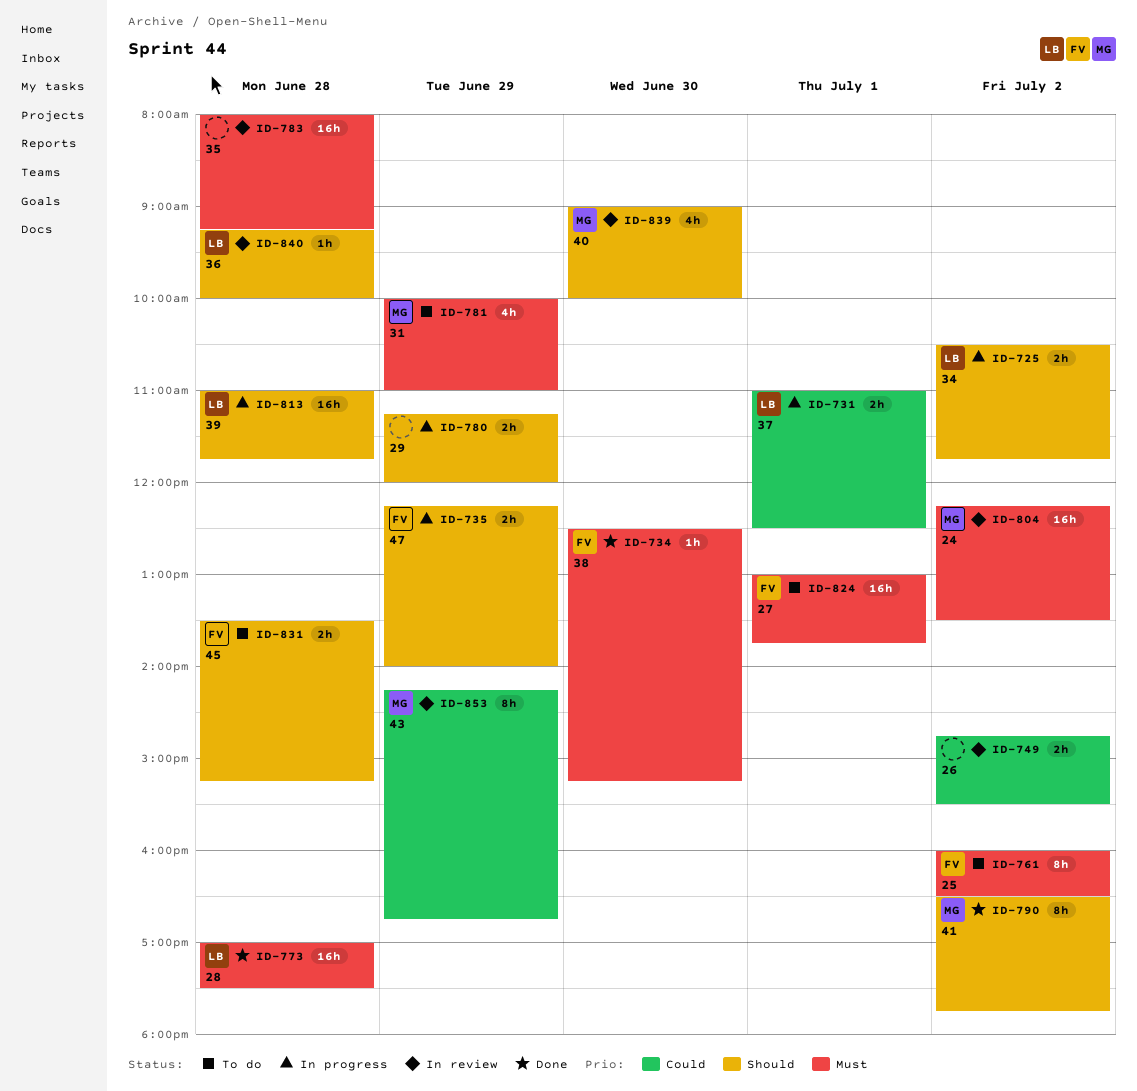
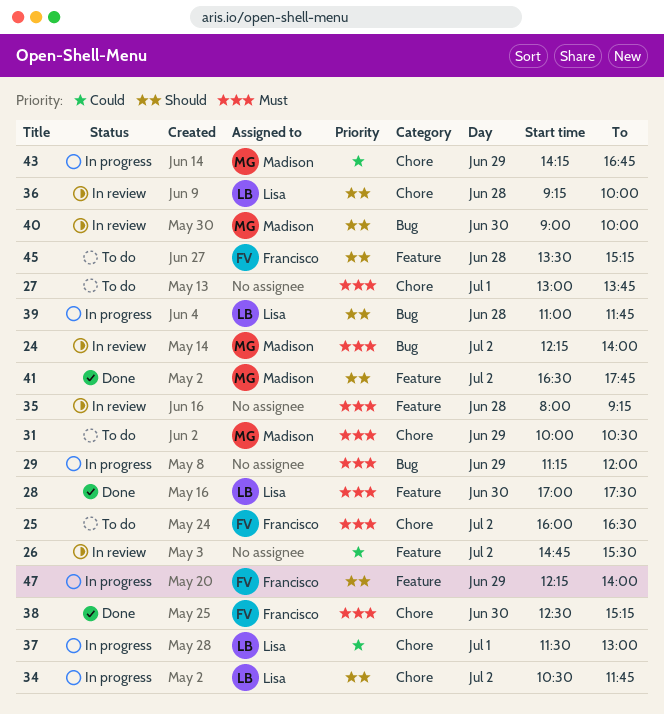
24, ends: 13:30 -> 14:00
27, owner: Francisco -> none
28, day: Jun 28 -> Jun 30
29, priority: Should -> Must
31, ends: 11:00 -> 10:30
37, begins: 11:00 -> 11:30
37, ends: 12:30 -> 13:00
43, status: In review -> In progress

